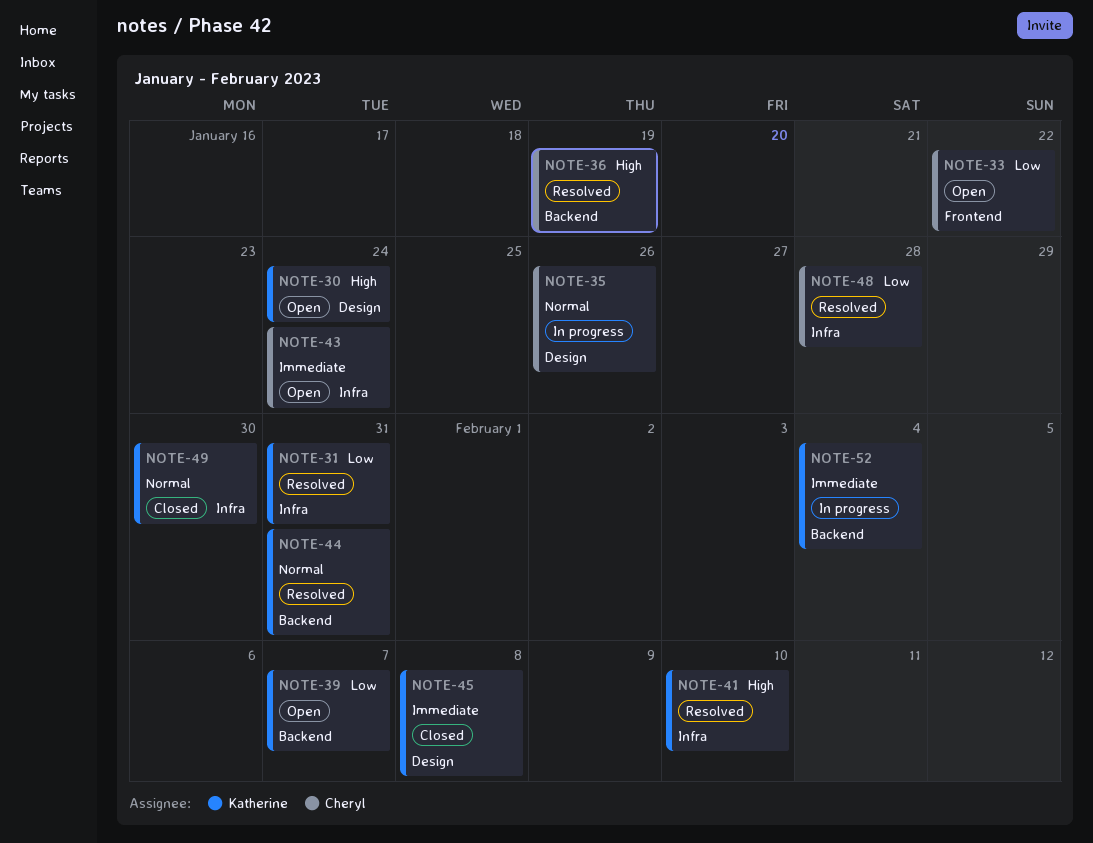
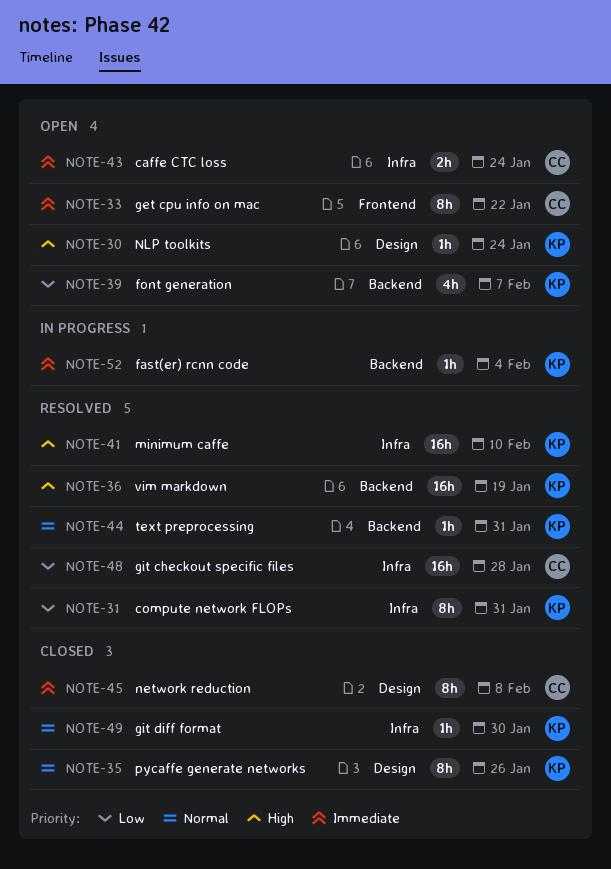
NOTE-33, priority: Low -> Immediate
NOTE-35, status: In progress -> Closed
NOTE-35, owner: Cheryl -> Katherine
NOTE-36, owner: Cheryl -> Katherine
NOTE-45, owner: Katherine -> Cheryl

